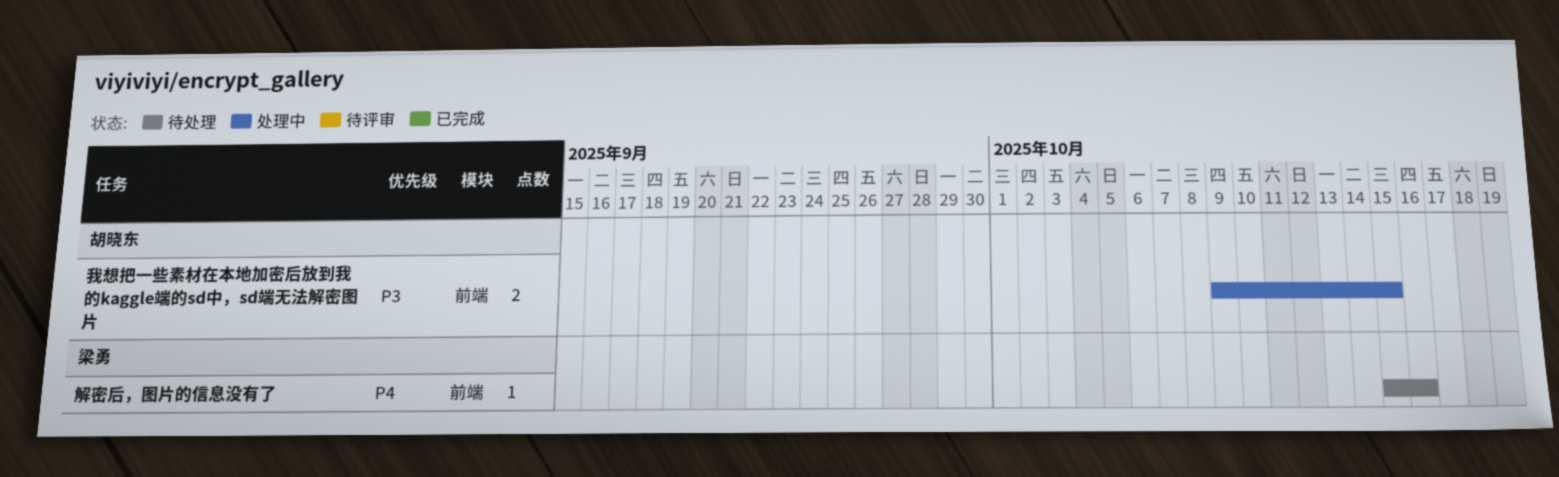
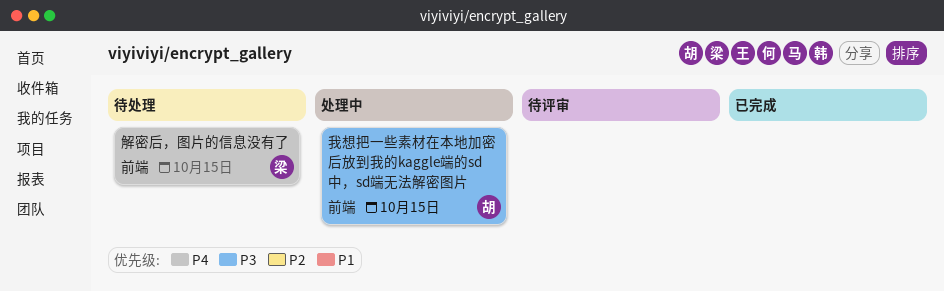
解密后，图片的信息没有了, due: Oct 16 -> Oct 15

